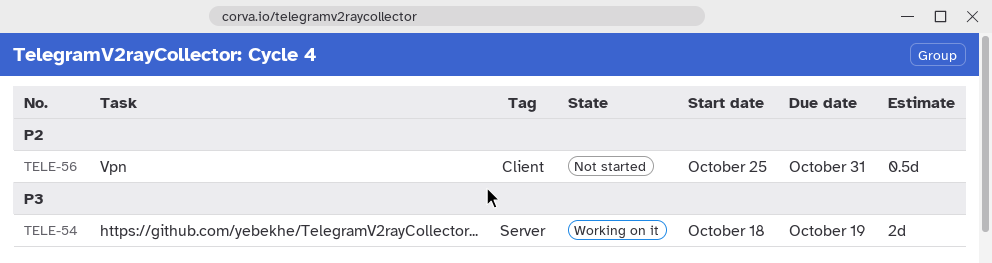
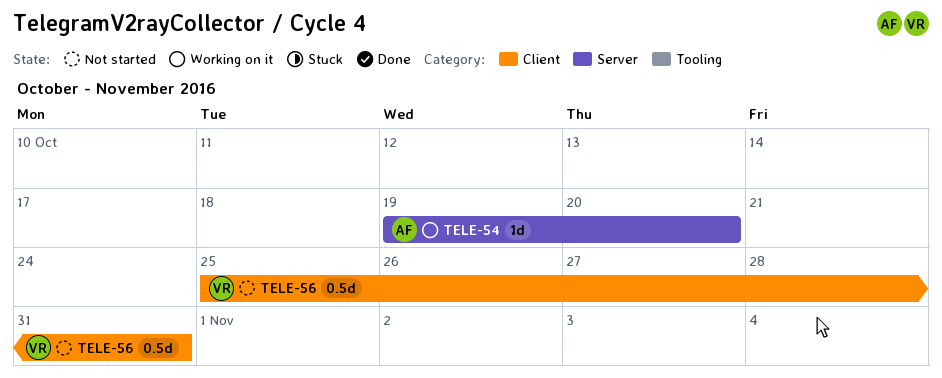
TELE-54, estimate: 2d -> 1d
TELE-54, start: Oct 18 -> Oct 19
TELE-54, due: Oct 19 -> Oct 20

